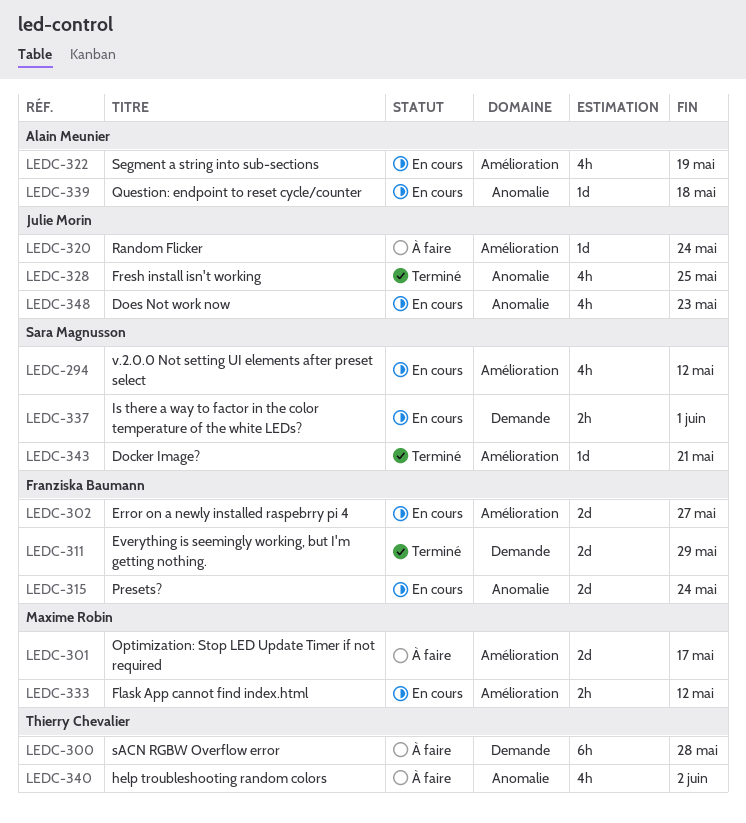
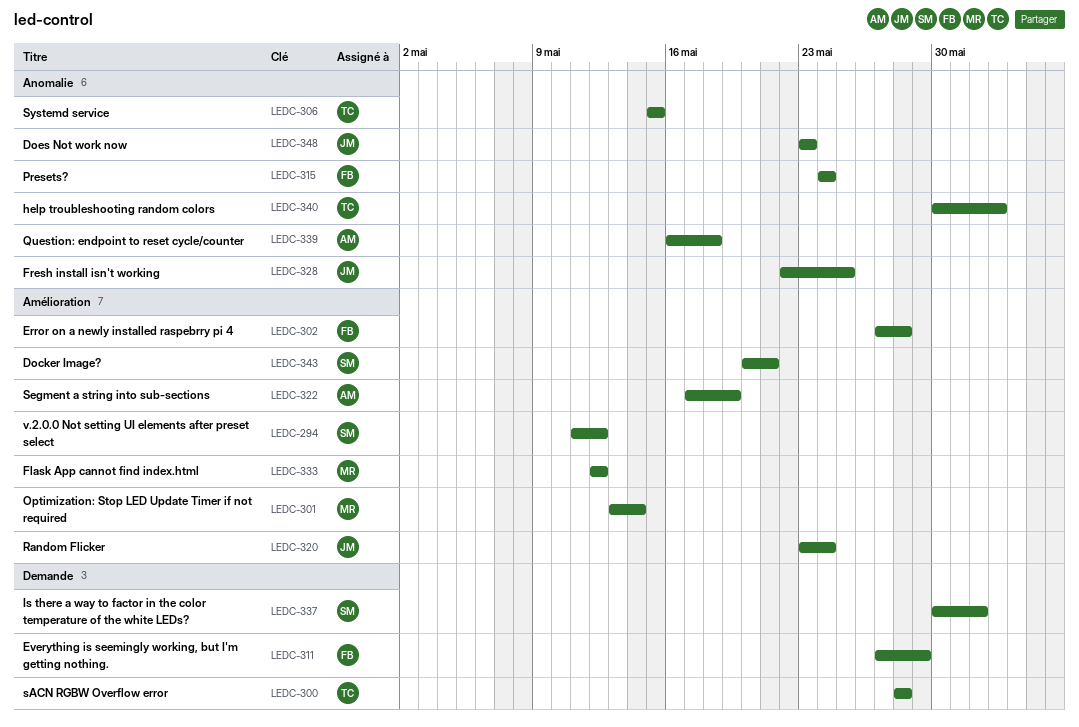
LEDC-301, due: May 17 -> May 14
LEDC-302, due: May 27 -> May 28
LEDC-306: none -> present

